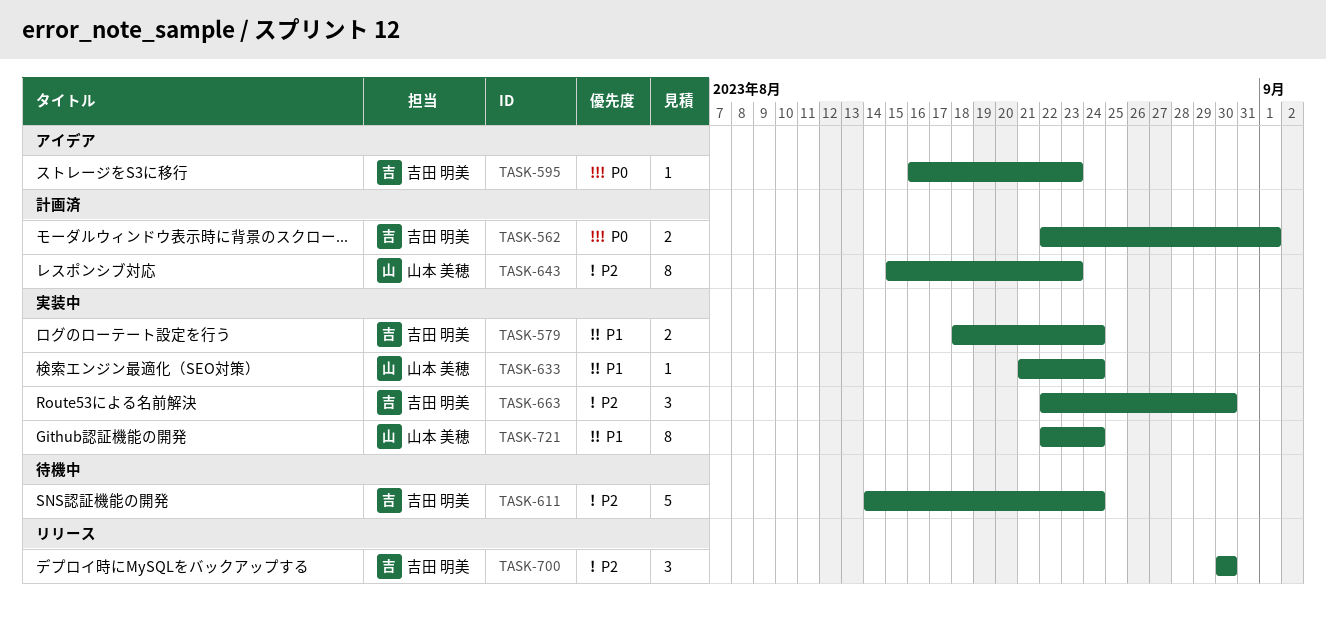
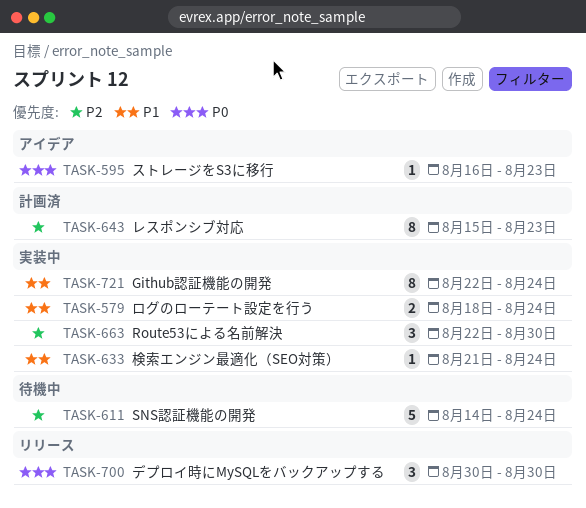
TASK-562: present -> none
TASK-700, priority: P2 -> P0

